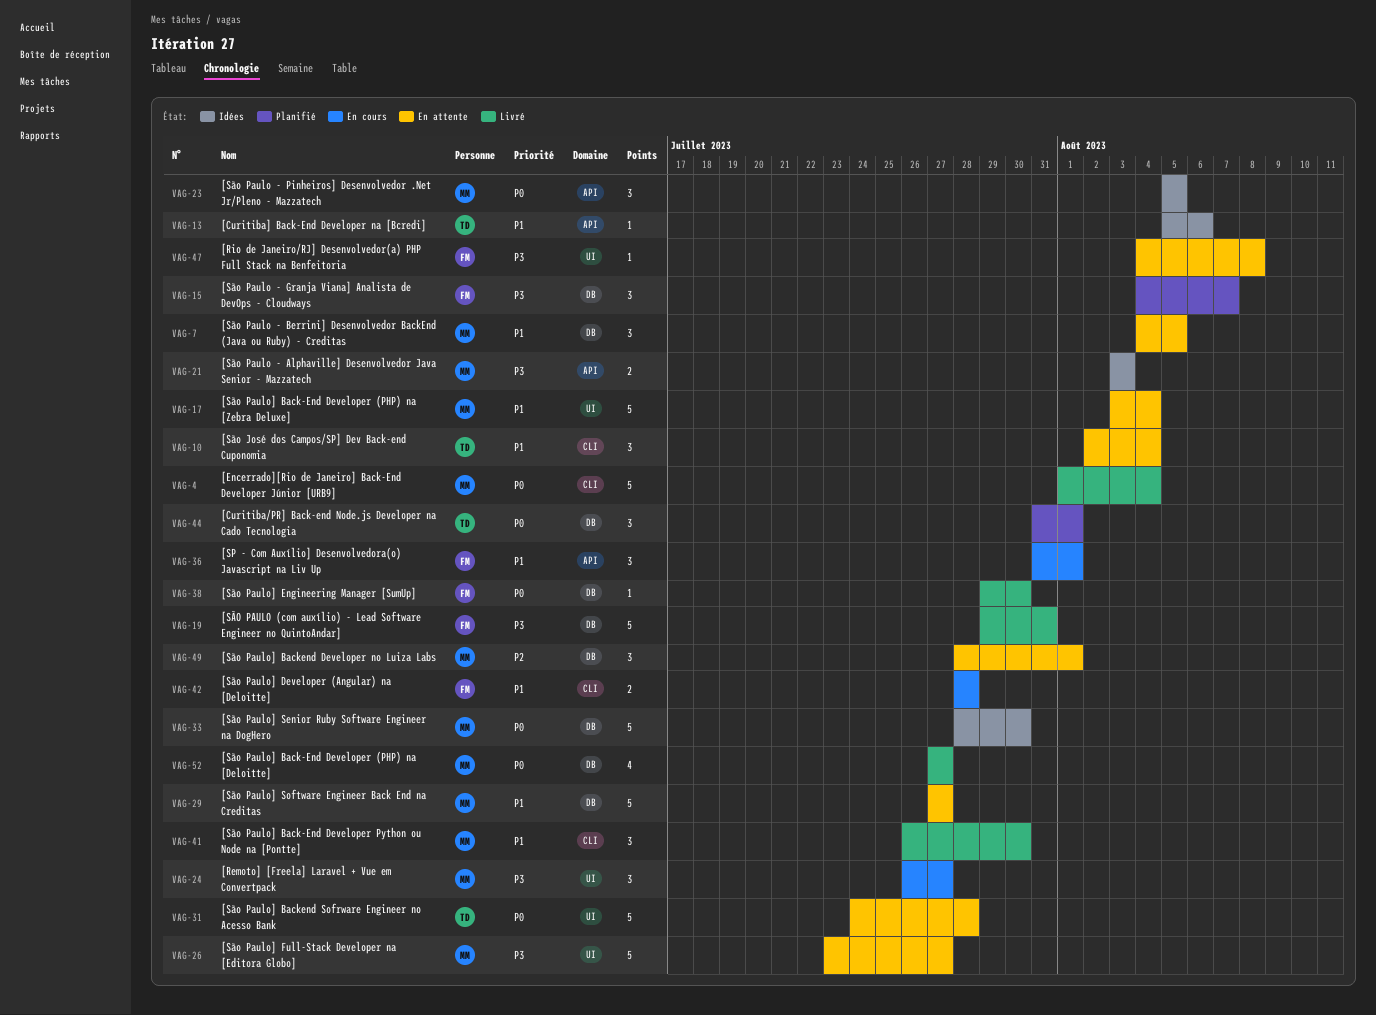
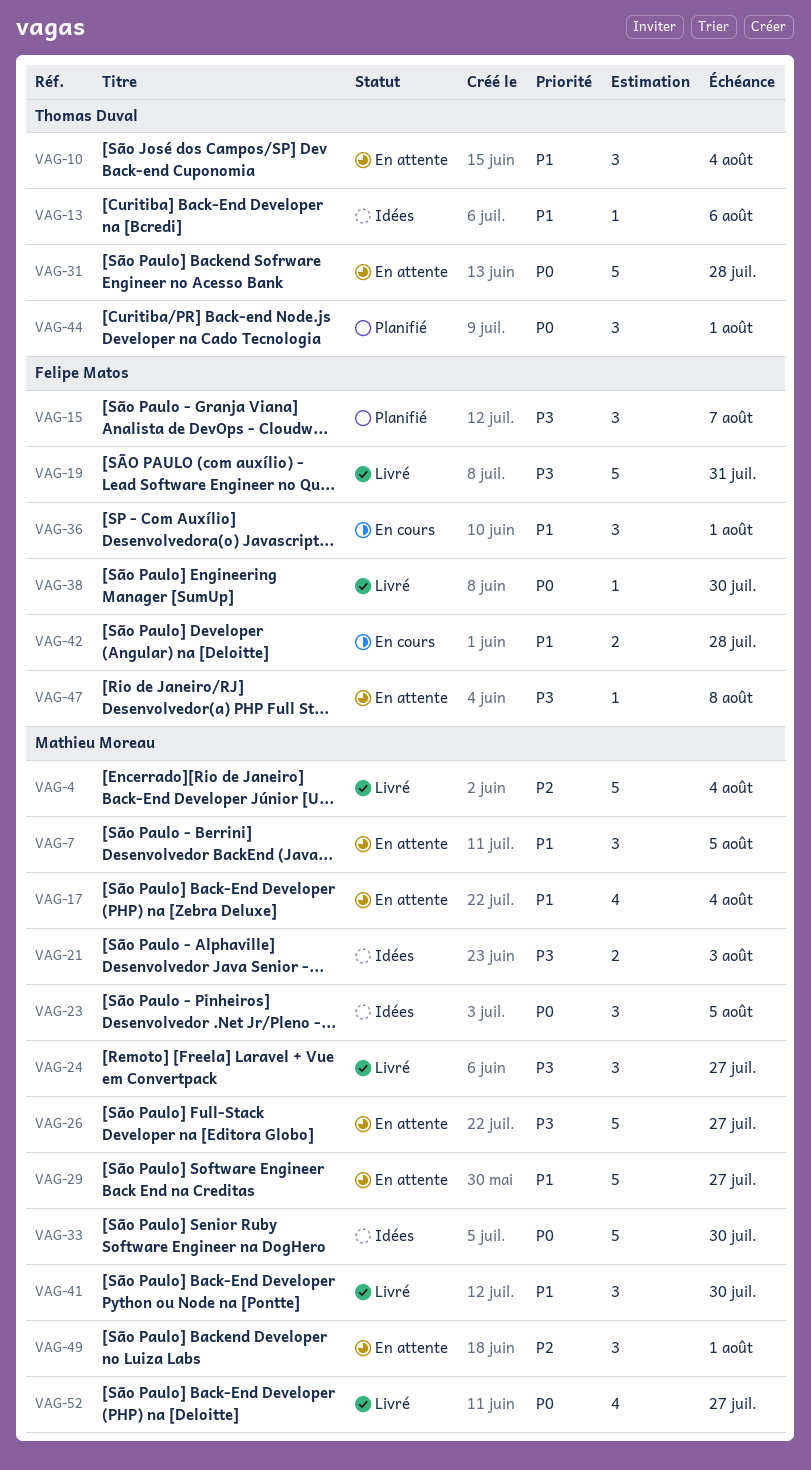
VAG-4, priority: P0 -> P2
VAG-17, estimate: 5 -> 4
VAG-24, status: En cours -> Livré

